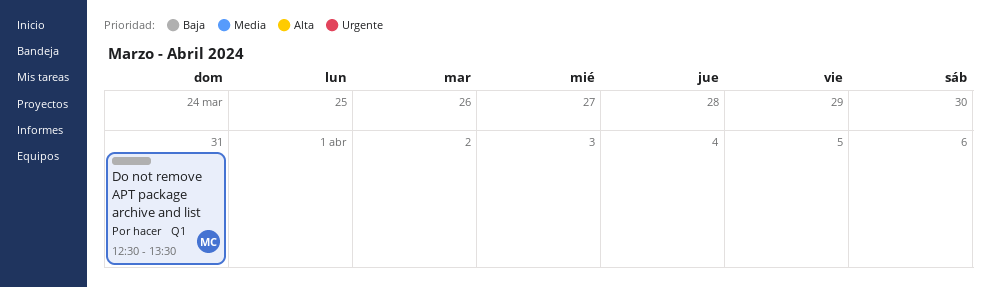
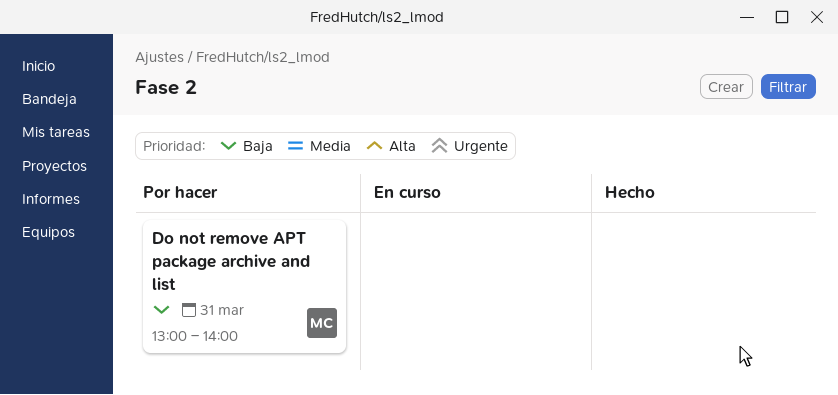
Do not remove APT package archive and list, begins: 12:30 -> 13:00
Do not remove APT package archive and list, ends: 13:30 -> 14:00

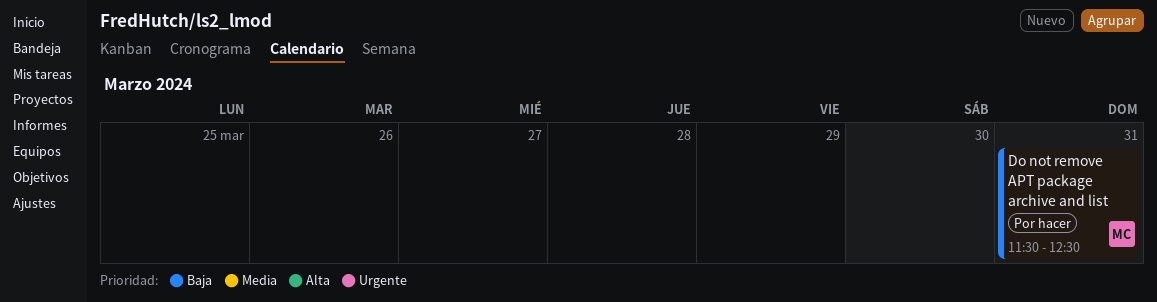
Do not remove APT package archive and list, begins: 13:00 -> 11:30
Do not remove APT package archive and list, ends: 14:00 -> 12:30

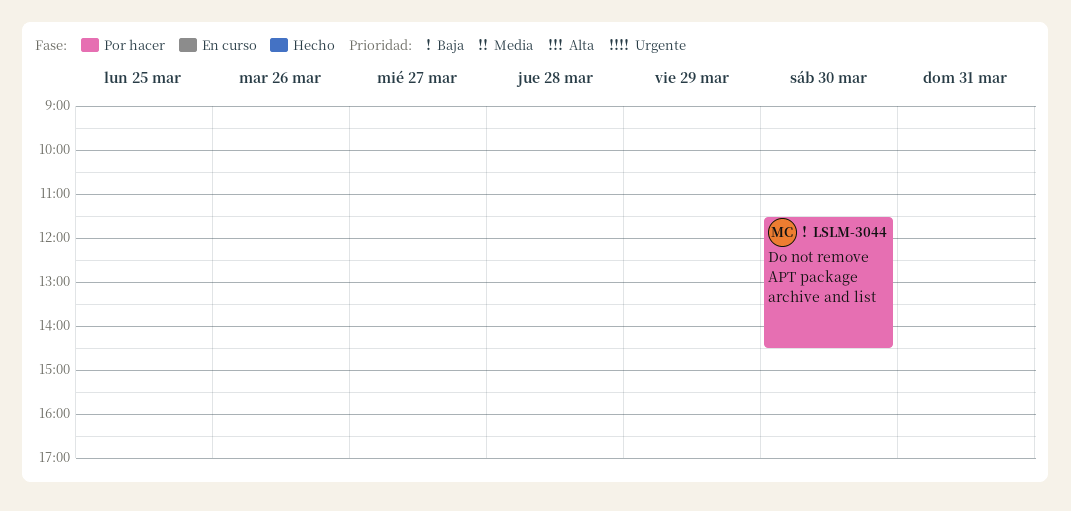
Do not remove APT package archive and list, day: Mar 31 -> Mar 30
Do not remove APT package archive and list, ends: 12:30 -> 14:30

